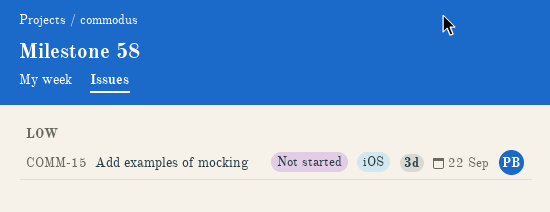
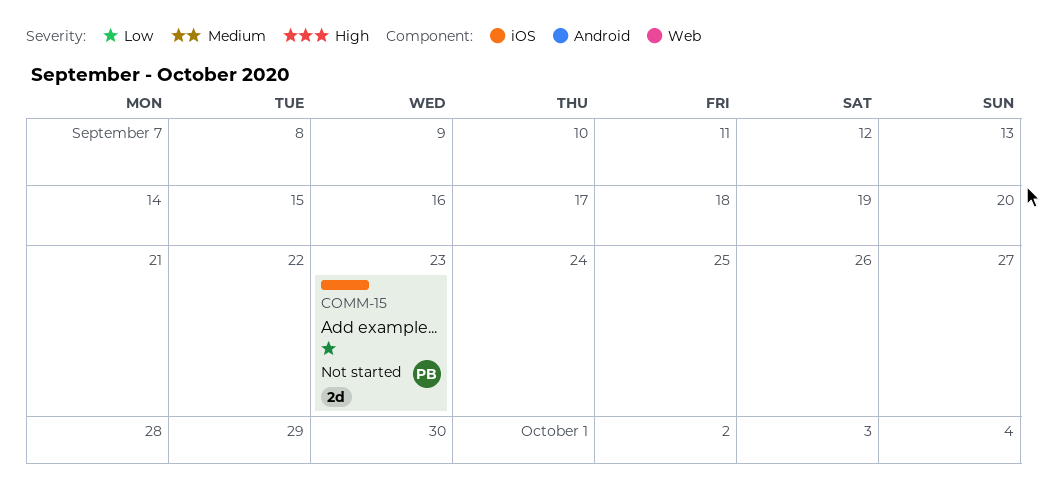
COMM-15, estimate: 3d -> 2d
COMM-15, due: Sep 22 -> Sep 23

